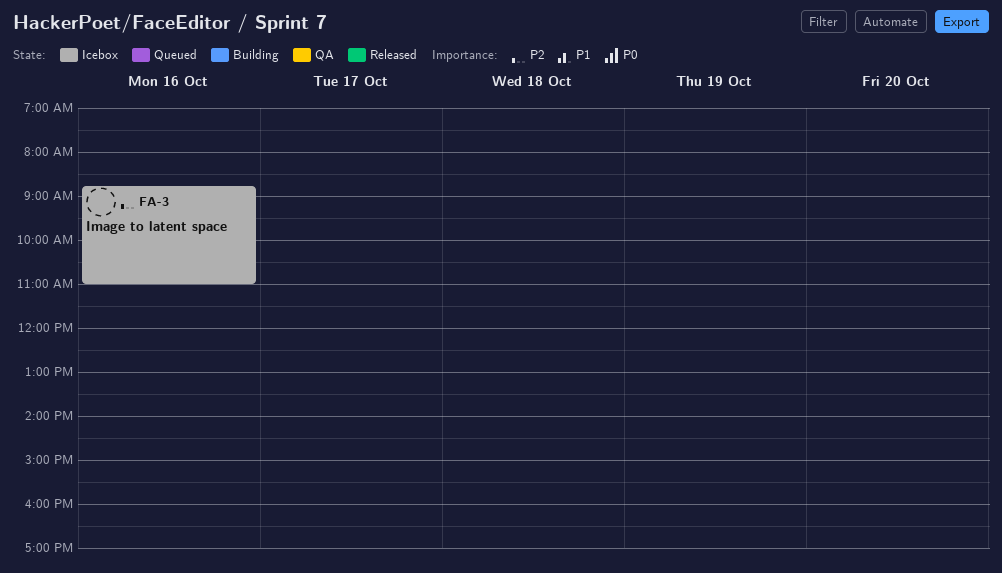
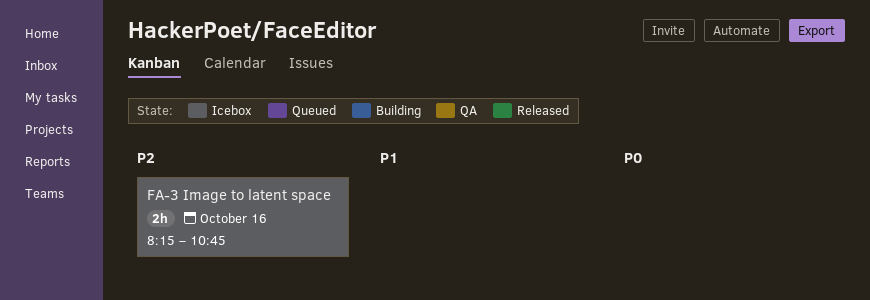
FA-3, begins: 08:45 -> 08:15
FA-3, ends: 11:00 -> 10:45

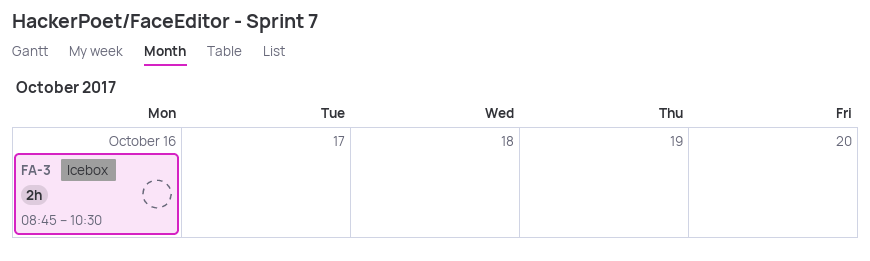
FA-3, begins: 08:15 -> 08:45
FA-3, ends: 10:45 -> 10:30

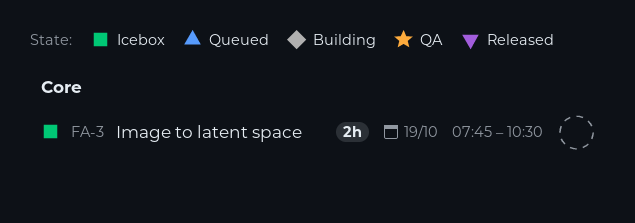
FA-3, day: Oct 16 -> Oct 19
FA-3, begins: 08:45 -> 07:45

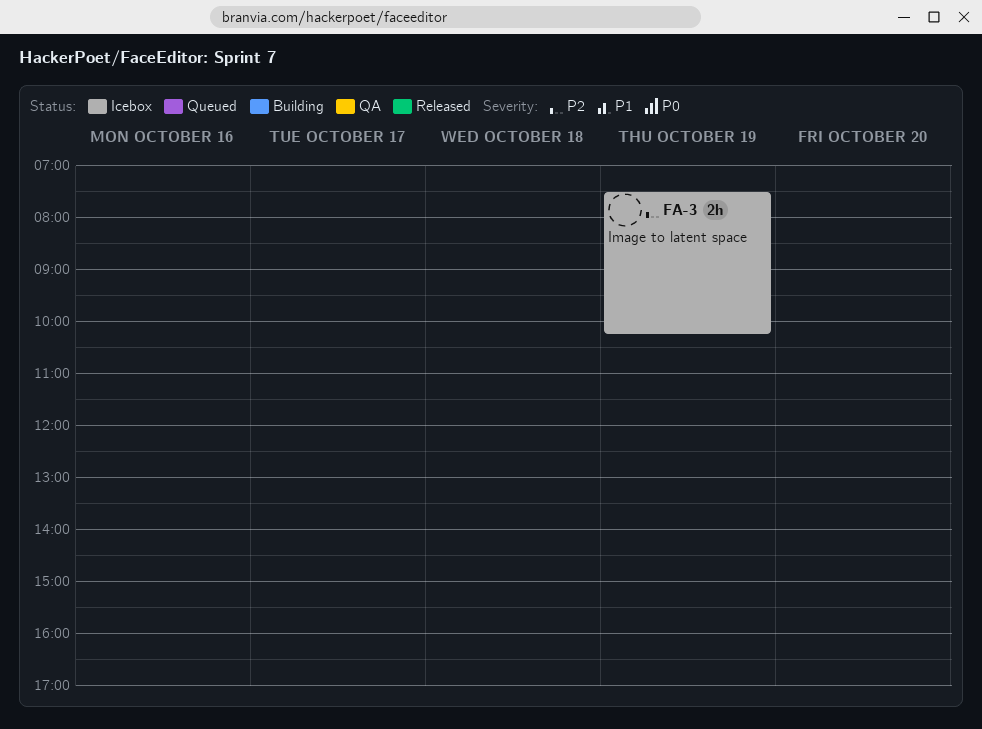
FA-3, begins: 07:45 -> 07:30
FA-3, ends: 10:30 -> 10:15

